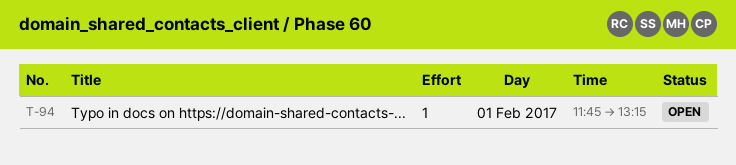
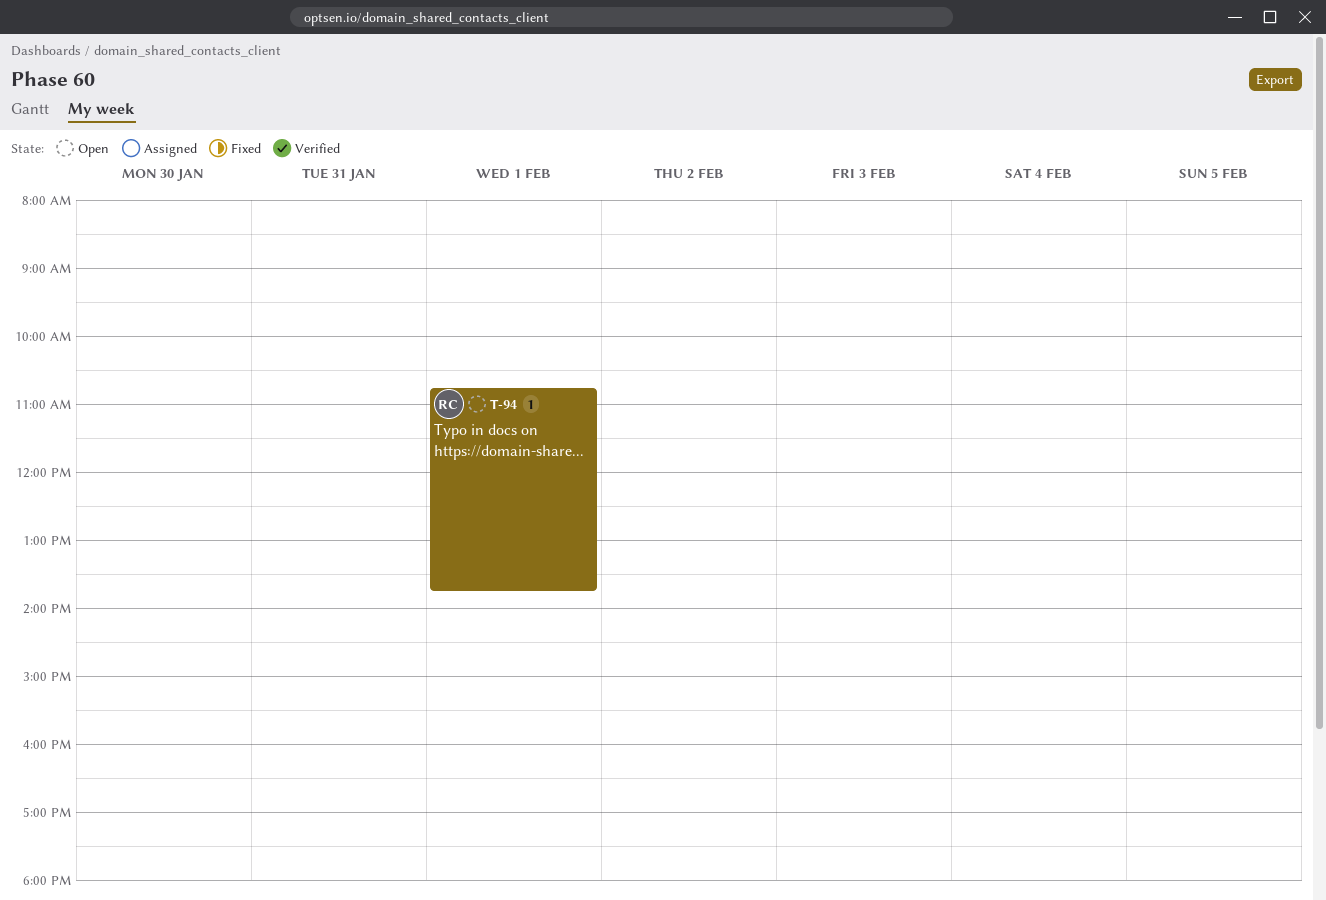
T-94, begins: 11:45 -> 10:45
T-94, ends: 13:15 -> 13:45

